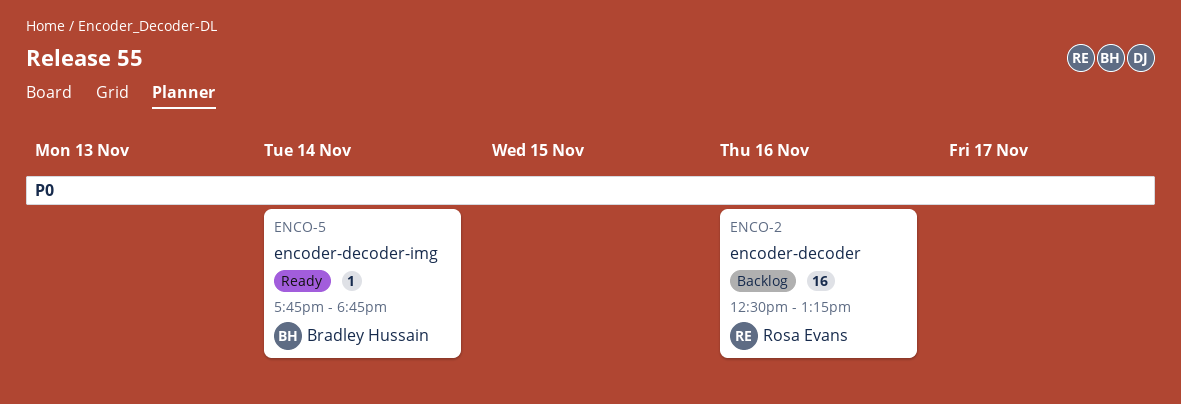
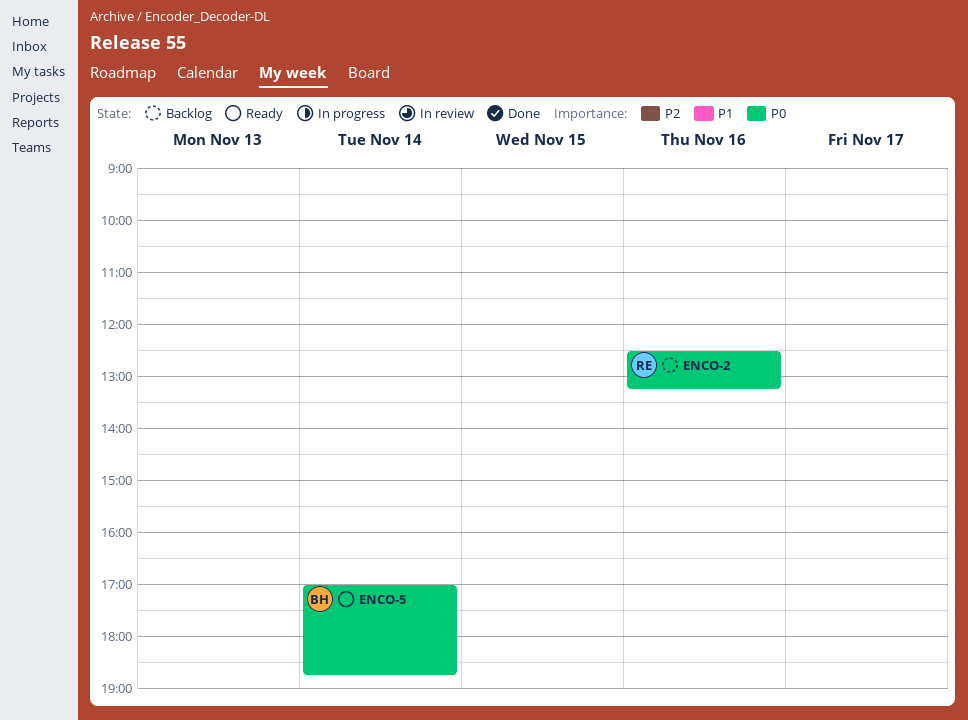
ENCO-5, begins: 17:45 -> 17:00

